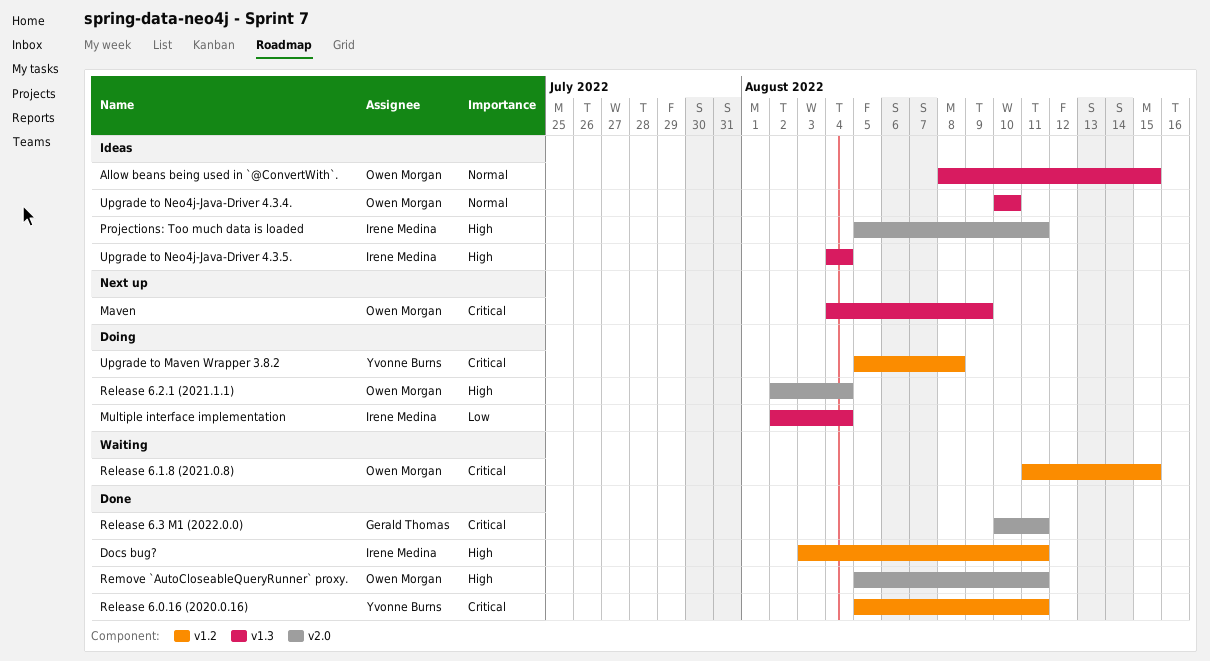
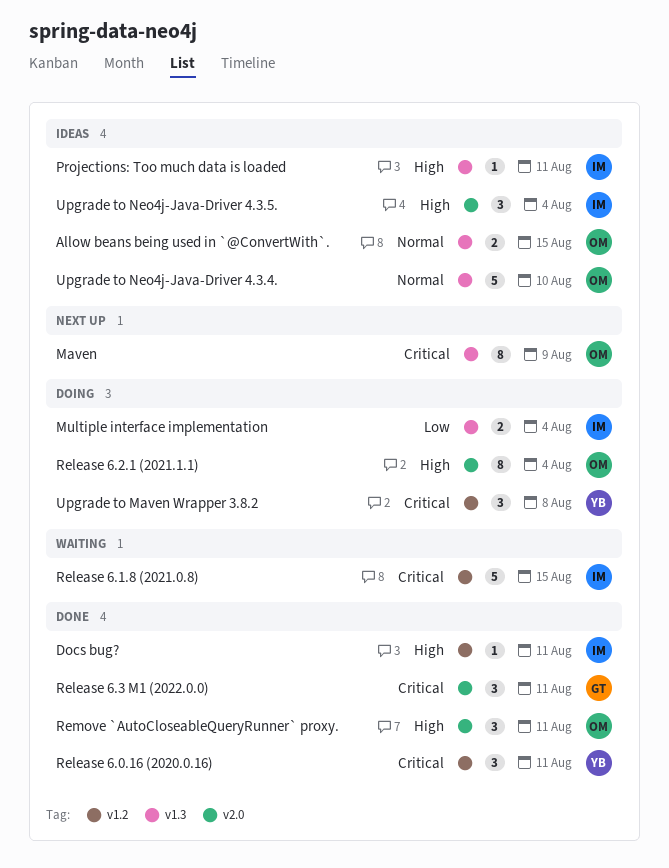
Projections: Too much data is loaded, label: v2.0 -> v1.3
Release 6.1.8 (2021.0.8), owner: Owen Morgan -> Irene Medina
Upgrade to Neo4j-Java-Driver 4.3.5., label: v1.3 -> v2.0

